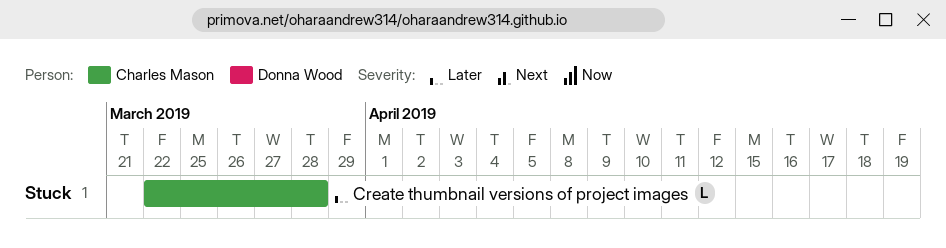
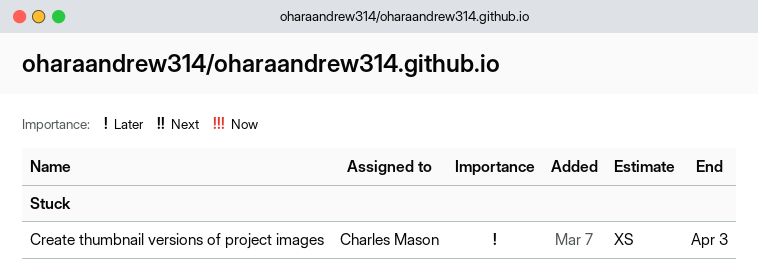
Create thumbnail versions of project images, estimate: L -> XS
Create thumbnail versions of project images, due: Mar 28 -> Apr 3

